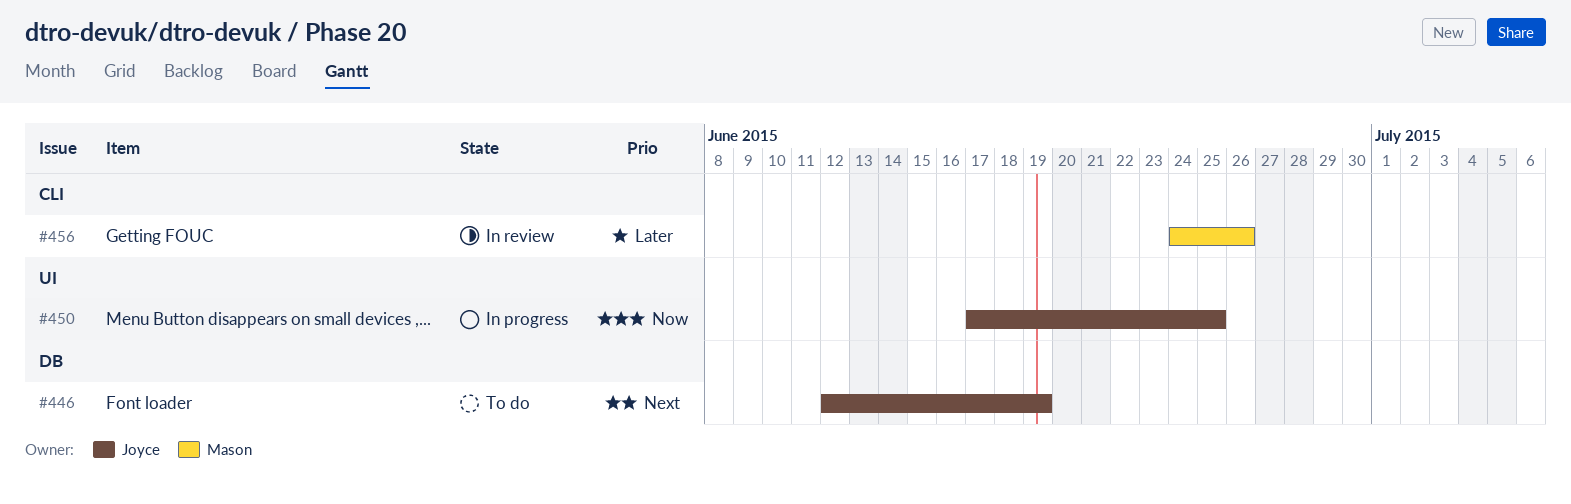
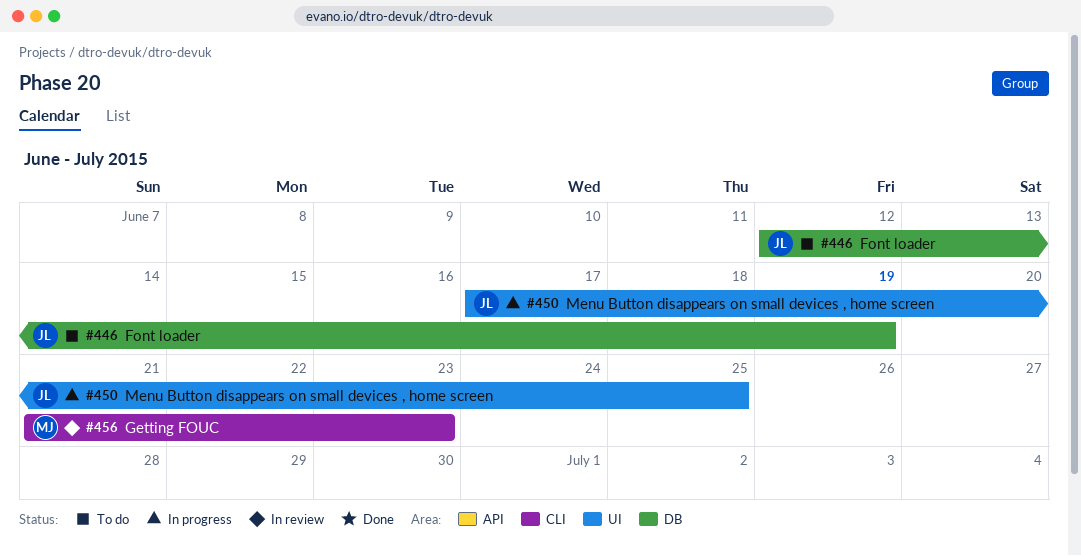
#456, start: Jun 24 -> Jun 21
#456, due: Jun 26 -> Jun 23

